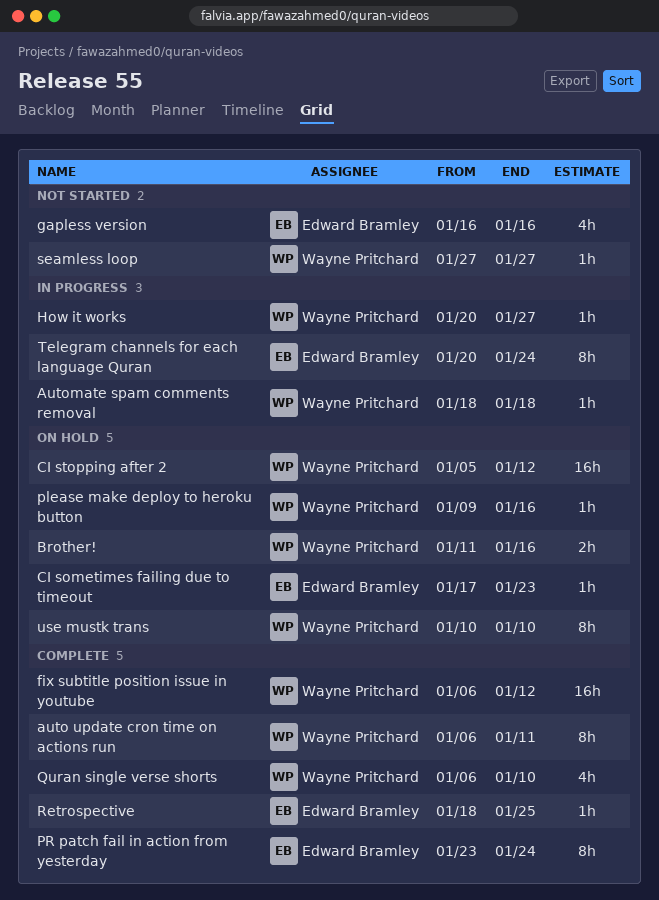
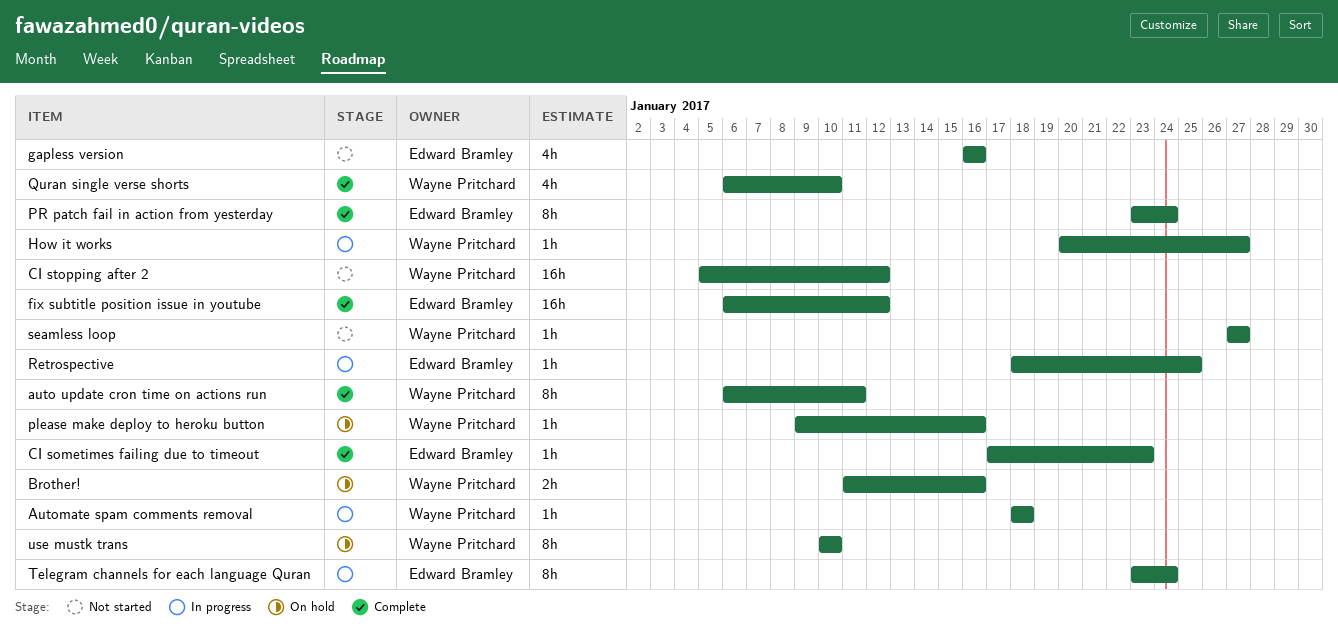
CI sometimes failing due to timeout, status: On hold -> Complete
CI stopping after 2, status: On hold -> Not started
fix subtitle position issue in youtube, owner: Wayne Pritchard -> Edward Bramley
Retrospective, status: Complete -> In progress
Telegram channels for each language Quran, start: Jan 20 -> Jan 23

